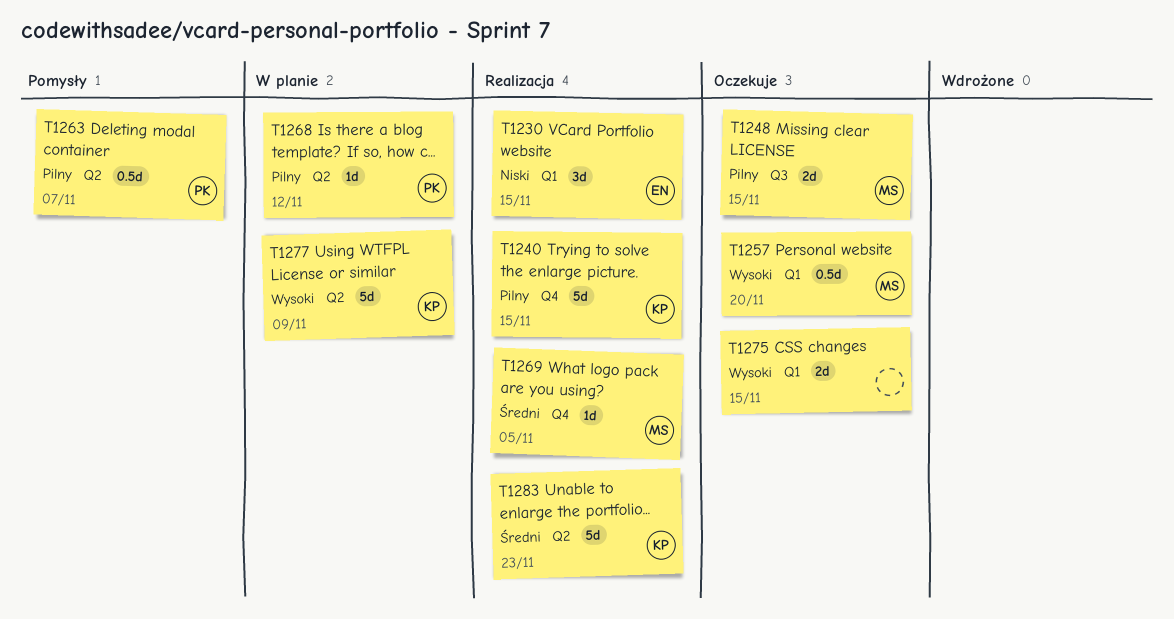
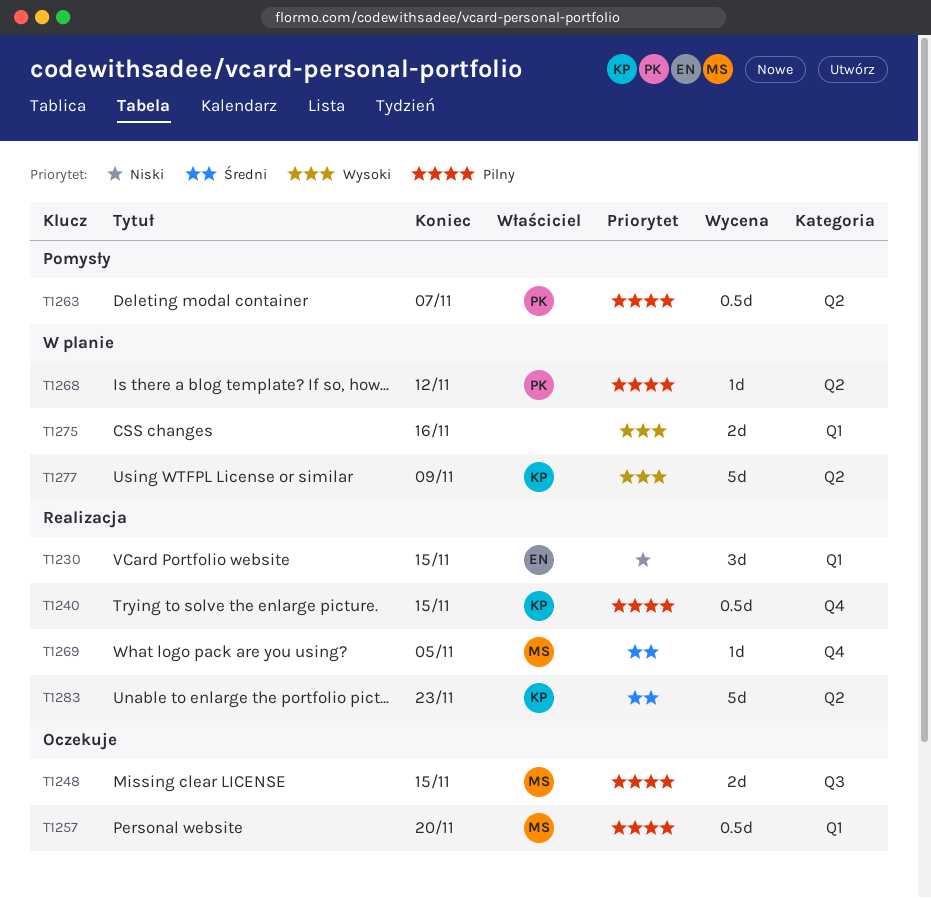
T1240, estimate: 5d -> 0.5d
T1257, priority: Wysoki -> Pilny
T1275, status: Oczekuje -> W planie
T1275, due: Nov 15 -> Nov 16

